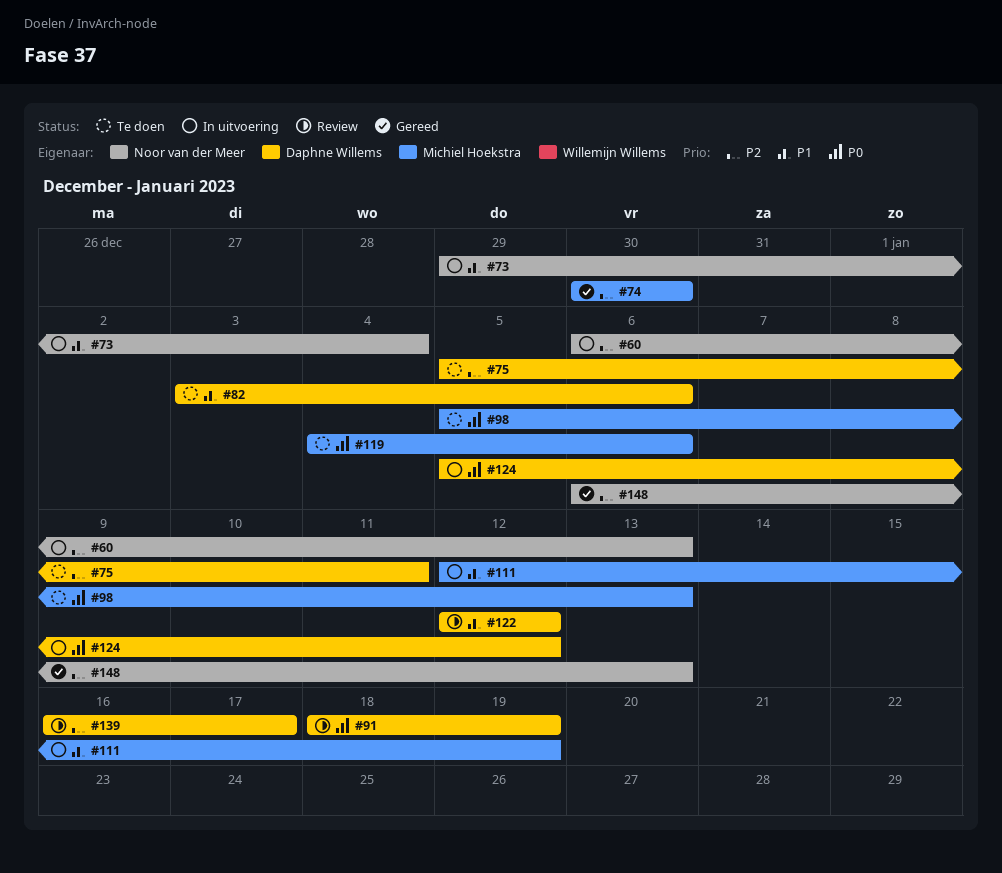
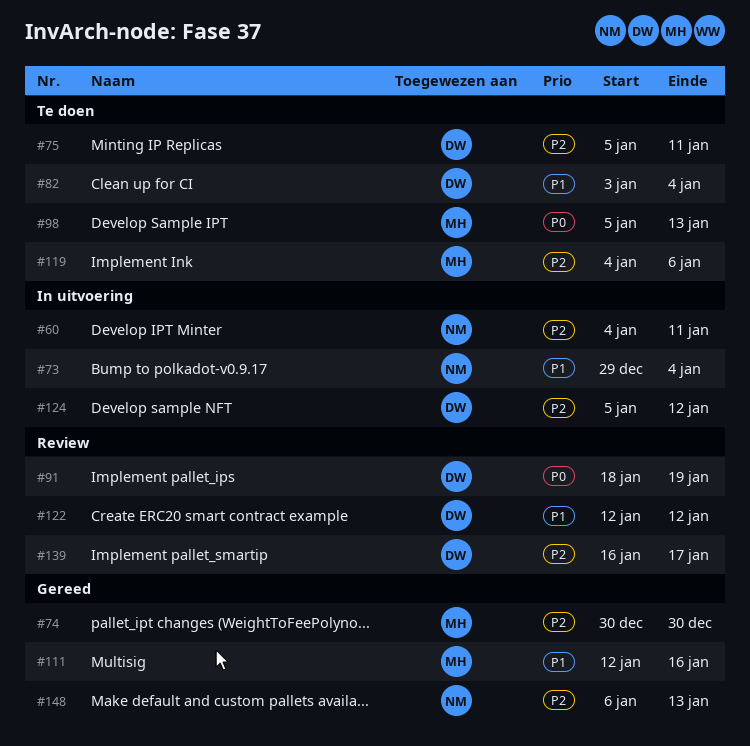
#60, start: Jan 6 -> Jan 4
#60, due: Jan 13 -> Jan 11
#82, due: Jan 6 -> Jan 4
#111, status: In uitvoering -> Gereed
#111, due: Jan 19 -> Jan 16
#119, priority: P0 -> P2
#124, priority: P0 -> P2

